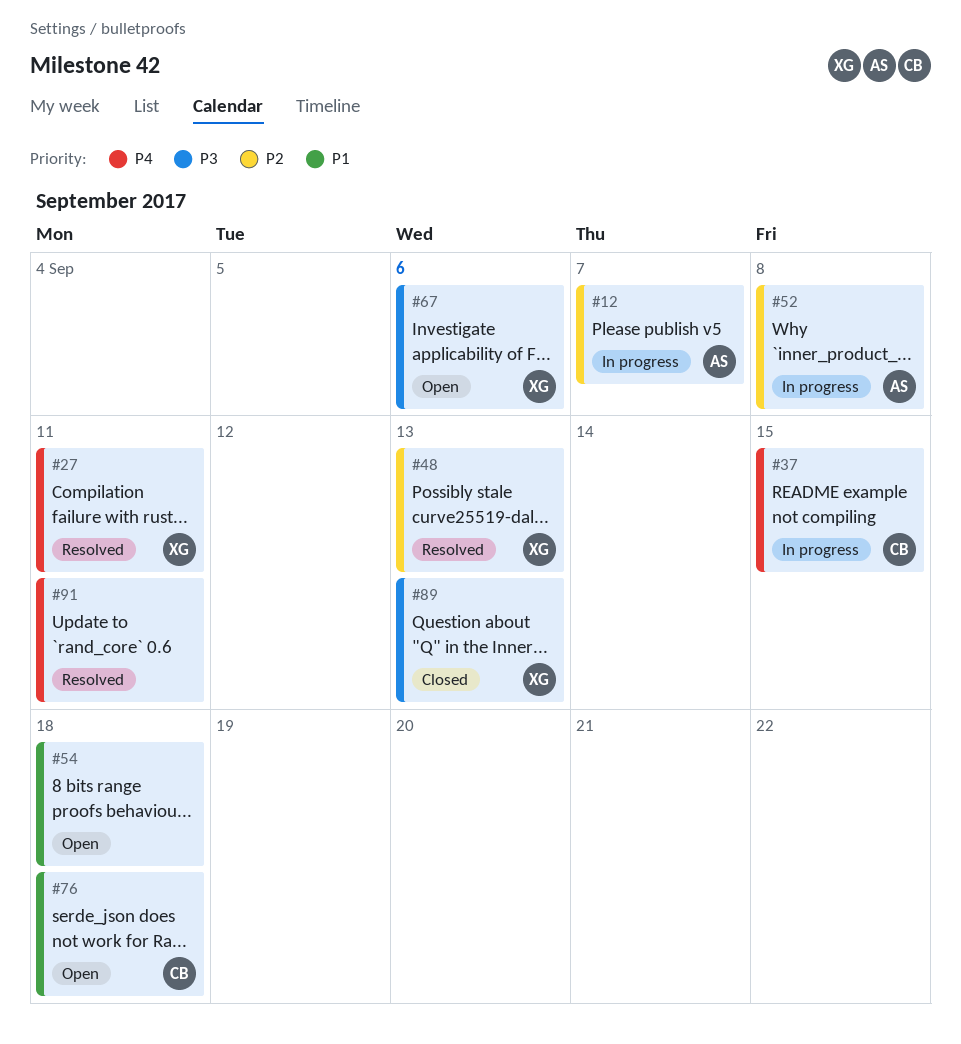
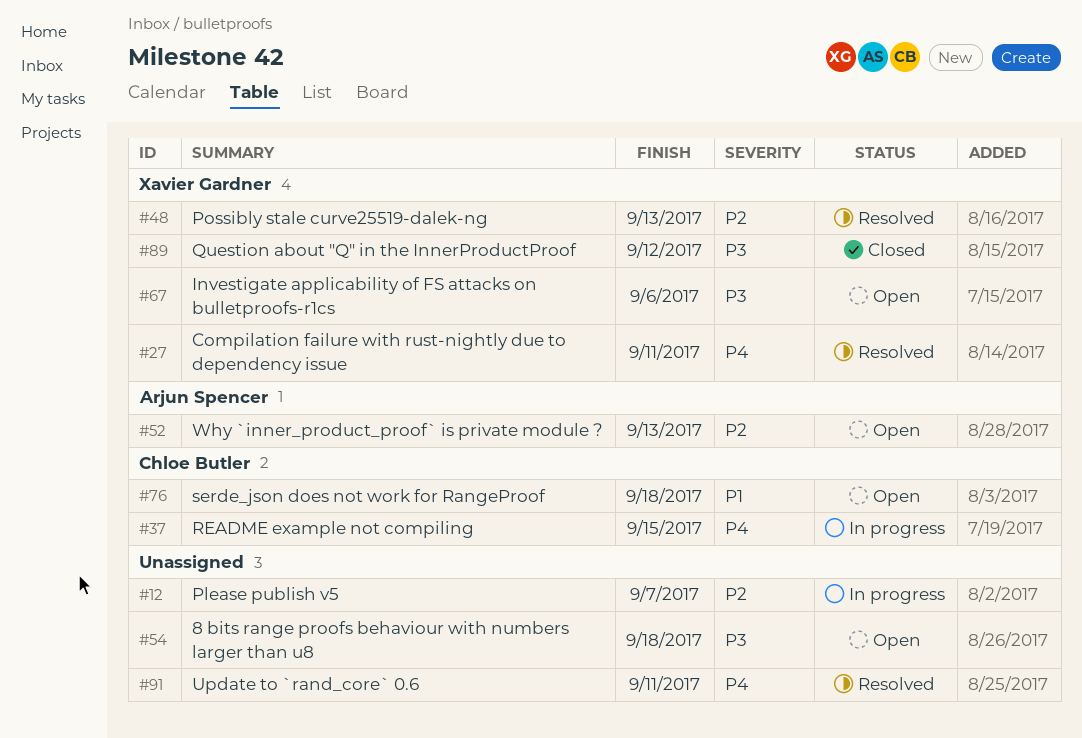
#12, owner: Arjun Spencer -> none
#52, status: In progress -> Open
#52, due: Sep 8 -> Sep 13
#54, priority: P1 -> P3
#89, due: Sep 13 -> Sep 12

